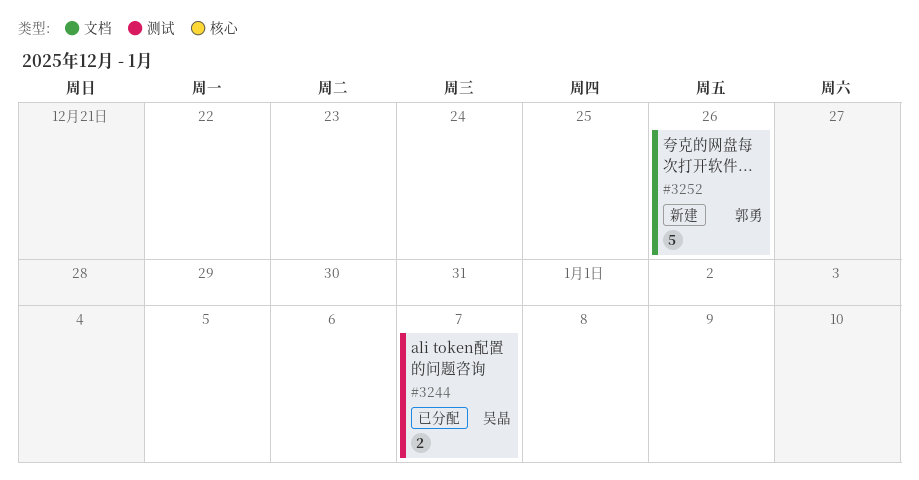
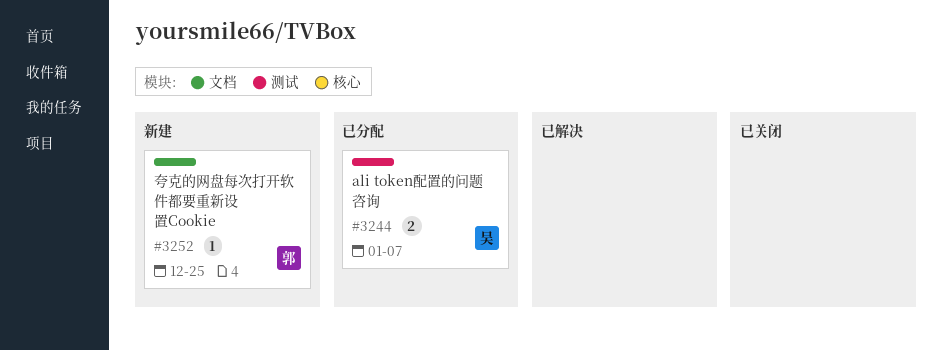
#3252, estimate: 5 -> 1
#3252, due: Dec 26 -> Dec 25

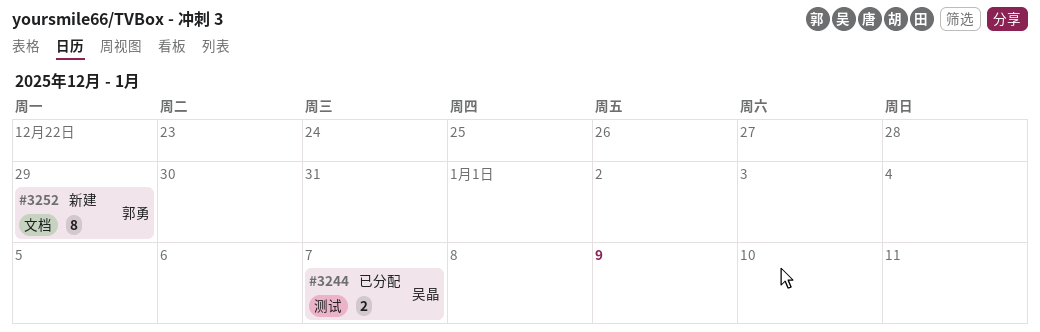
#3252, estimate: 1 -> 8
#3252, due: Dec 25 -> Dec 29

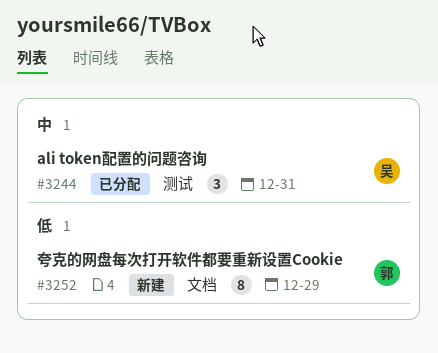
#3244, estimate: 2 -> 3
#3244, due: Jan 7 -> Dec 31

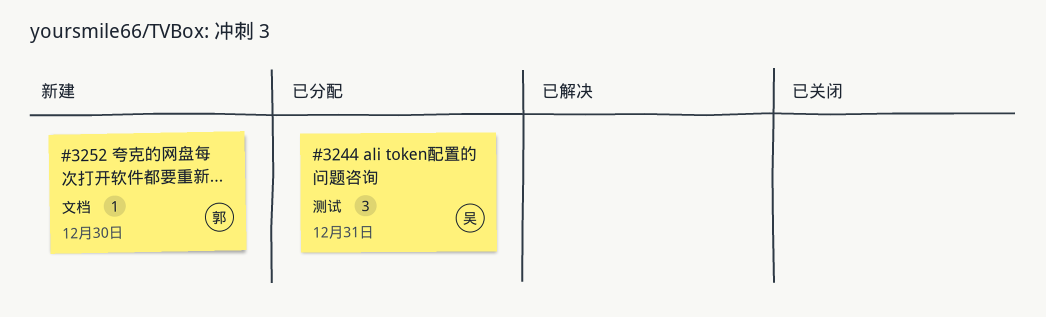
#3252, estimate: 8 -> 1
#3252, due: Dec 29 -> Dec 30

